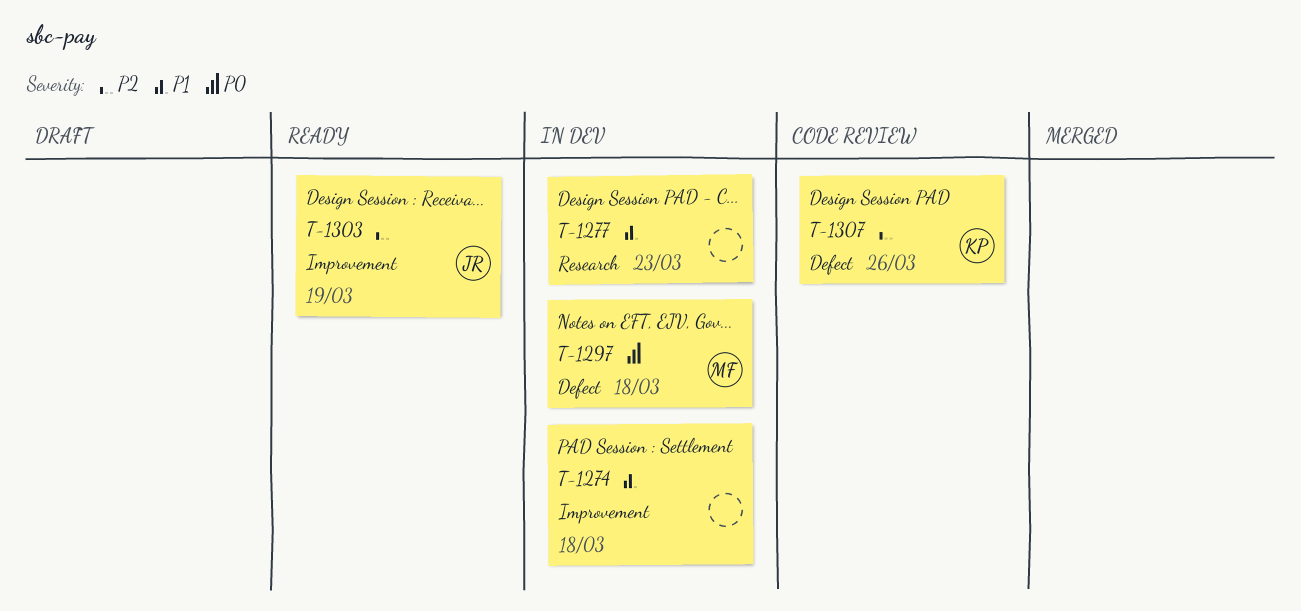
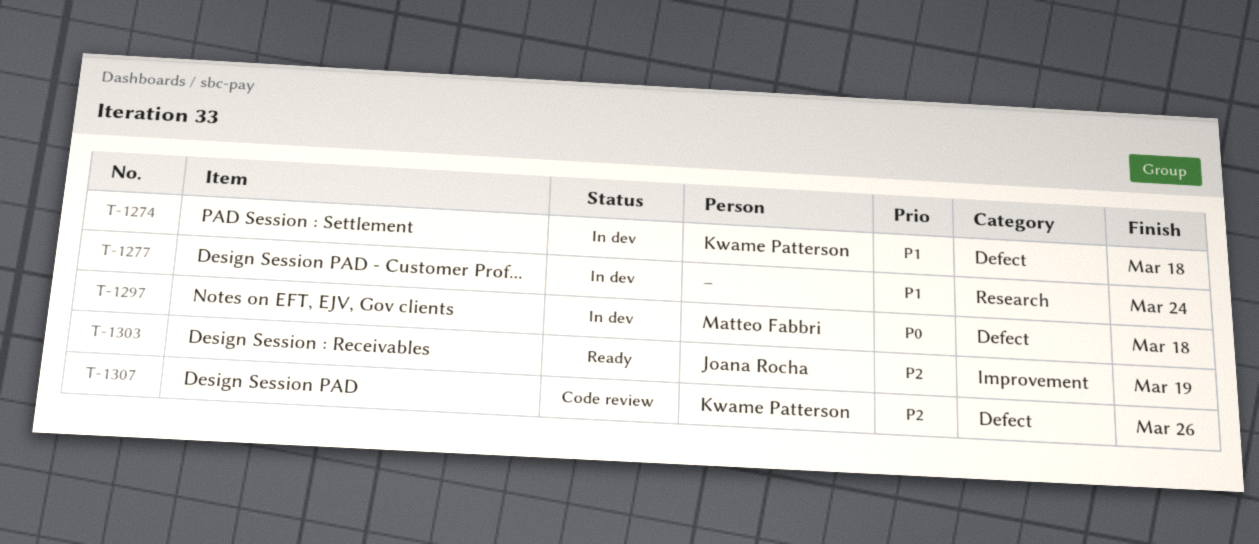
T-1274, owner: none -> Kwame Patterson
T-1274, label: Improvement -> Defect
T-1277, due: Mar 23 -> Mar 24

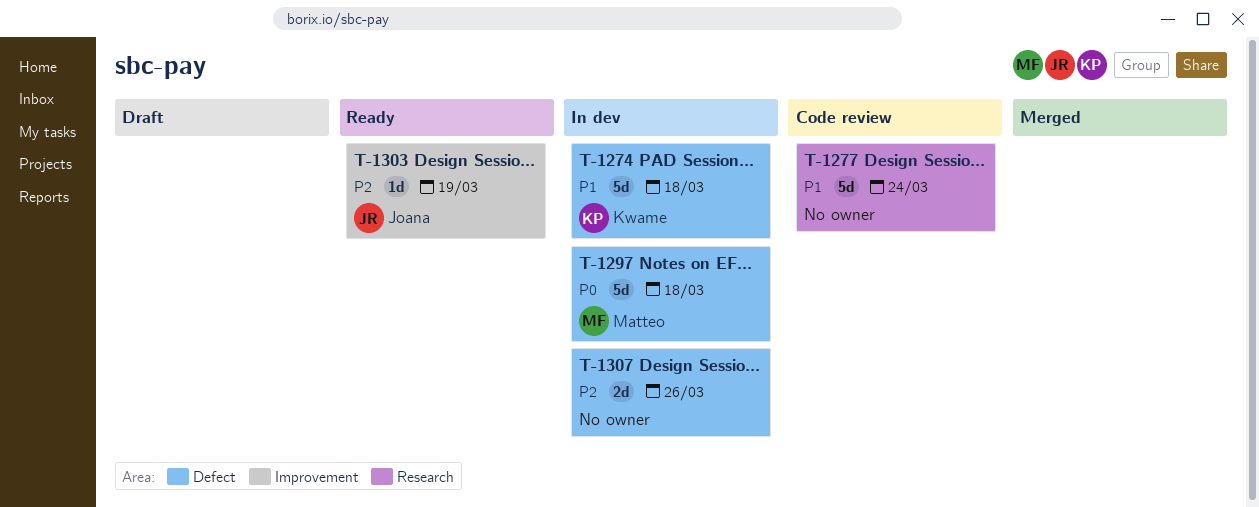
T-1277, status: In dev -> Code review
T-1307, status: Code review -> In dev
T-1307, owner: Kwame Patterson -> none

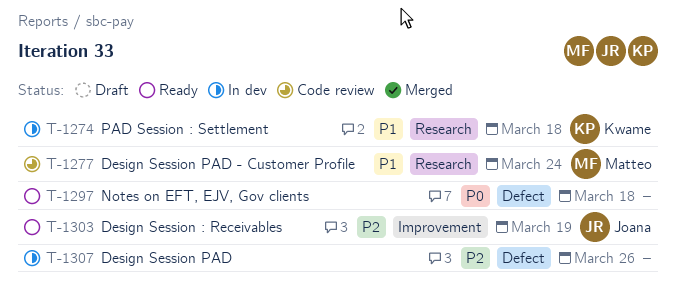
T-1274, label: Defect -> Research
T-1277, owner: none -> Matteo
T-1297, status: In dev -> Ready
T-1297, owner: Matteo -> none

